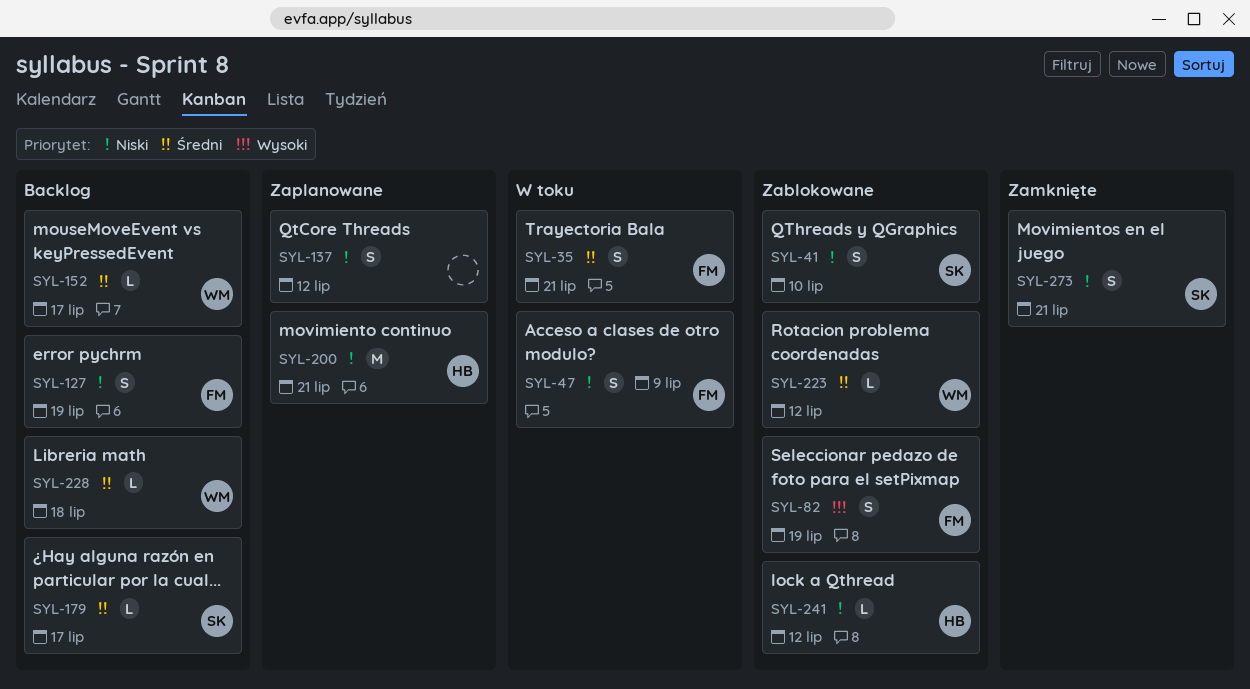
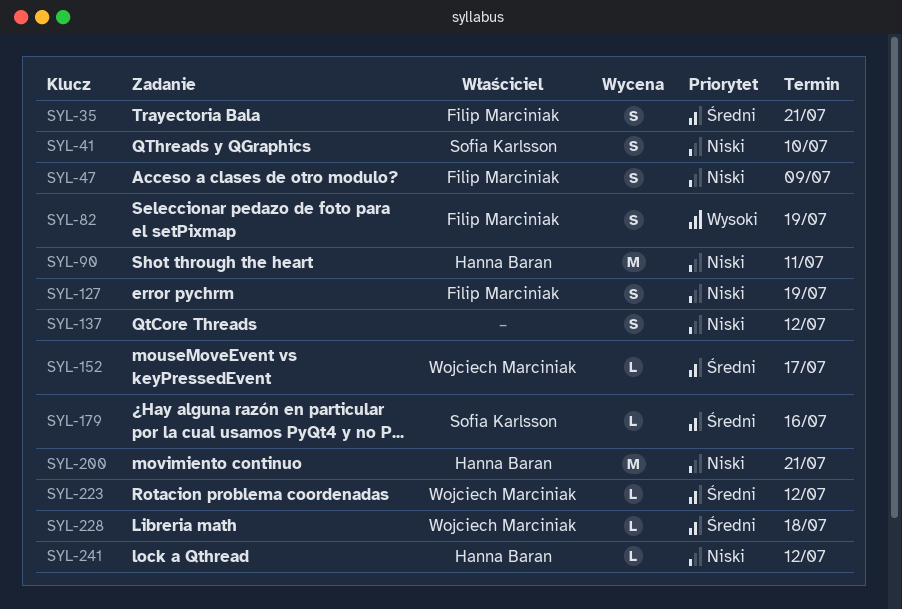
SYL-90: none -> present
SYL-179, due: Jul 17 -> Jul 16
SYL-273: present -> none

